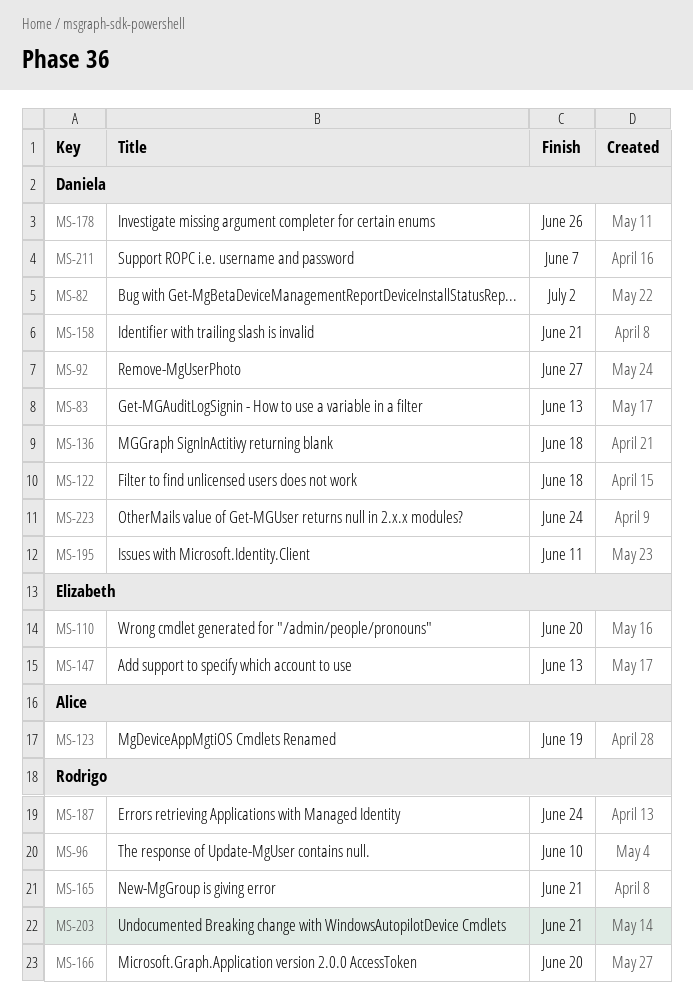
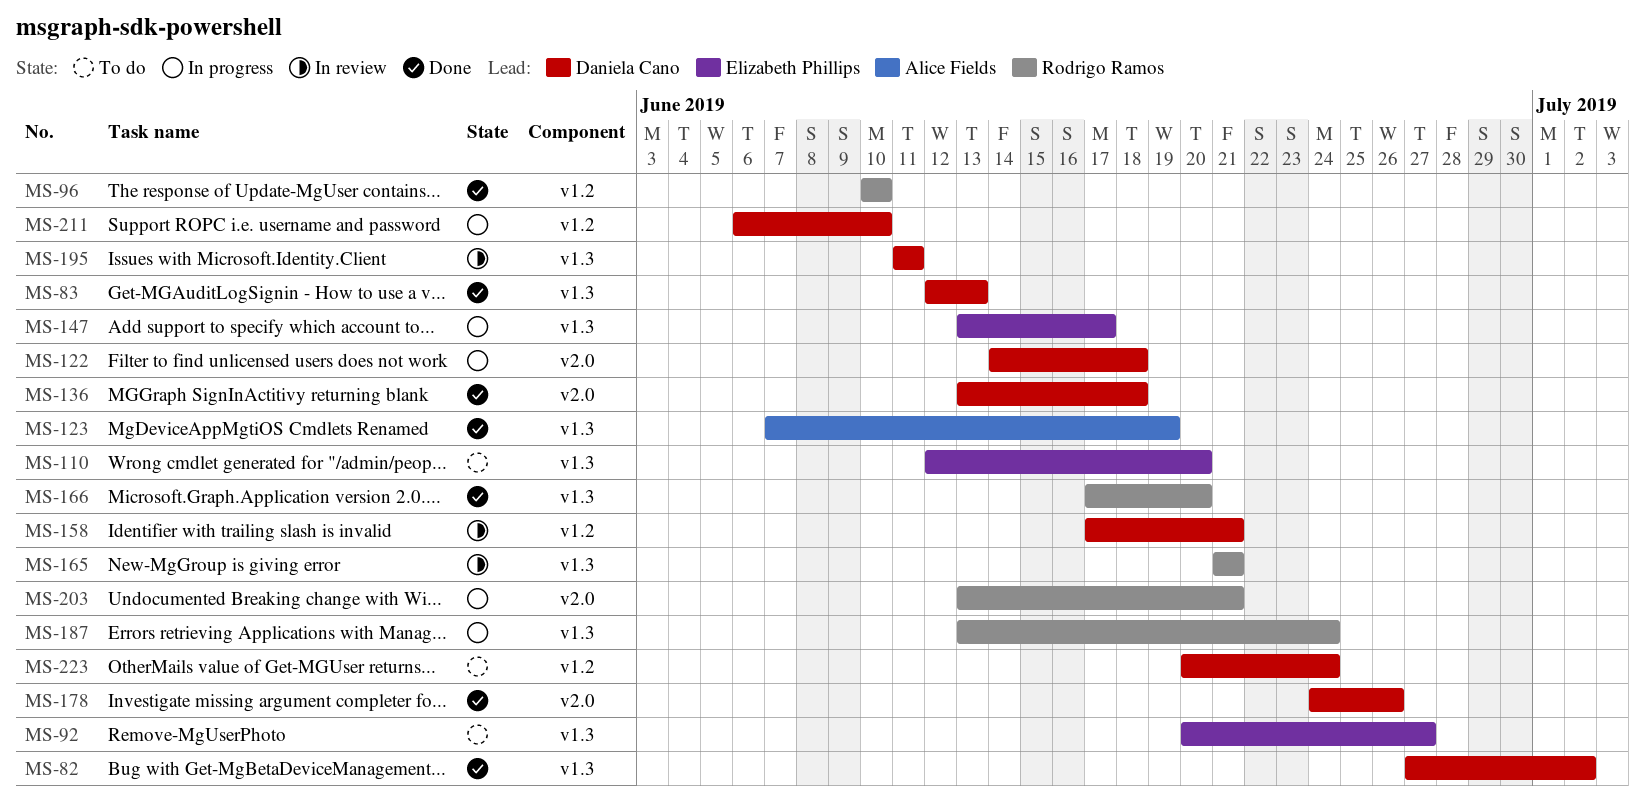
MS-92, owner: Daniela Cano -> Elizabeth Phillips
MS-147, due: Jun 13 -> Jun 17
MS-211, due: Jun 7 -> Jun 10

